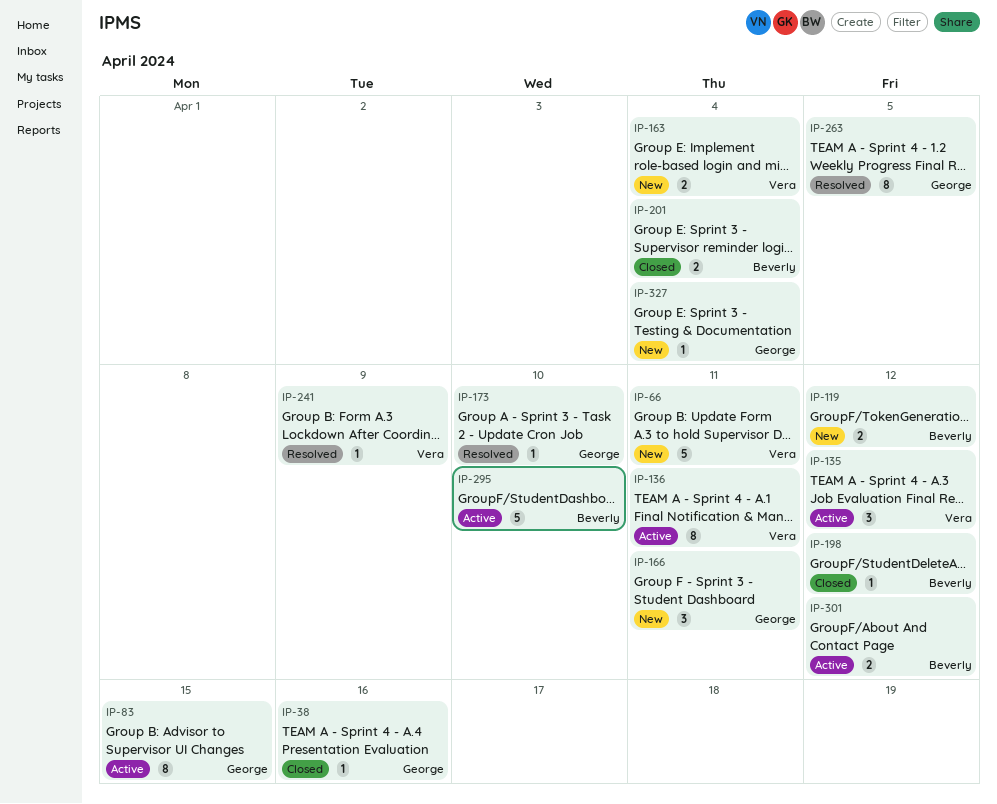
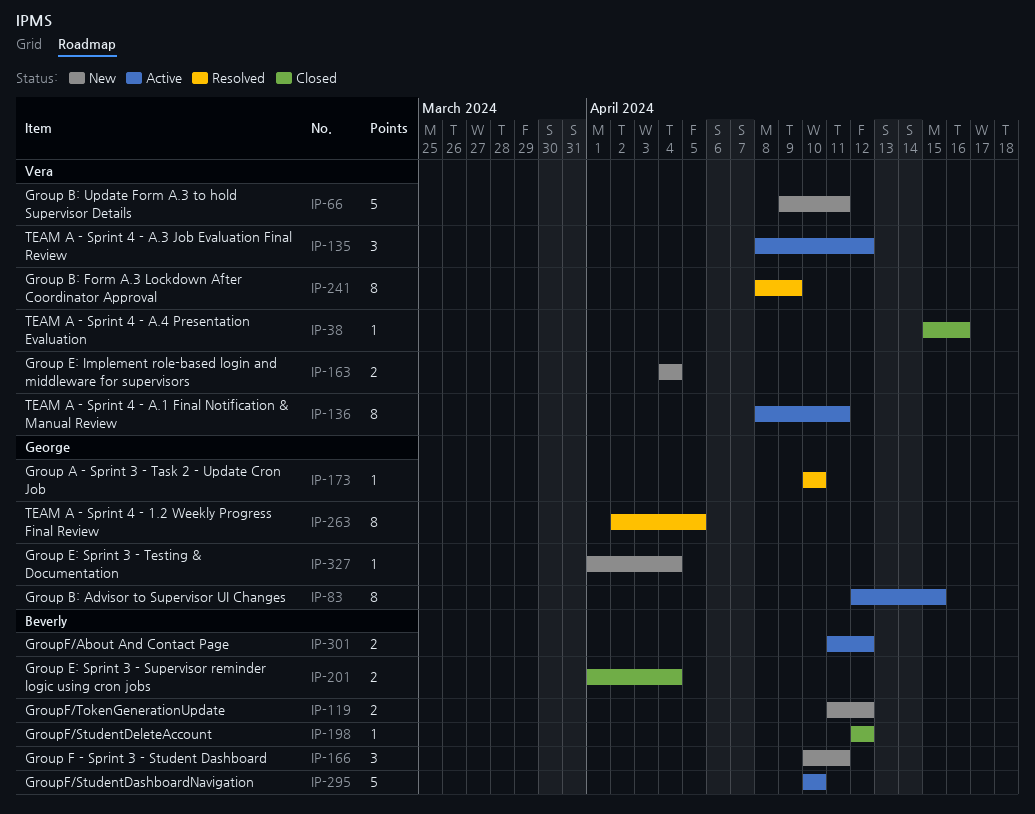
IP-38, owner: George -> Vera
IP-166, owner: George -> Beverly
IP-241, estimate: 1 -> 8

